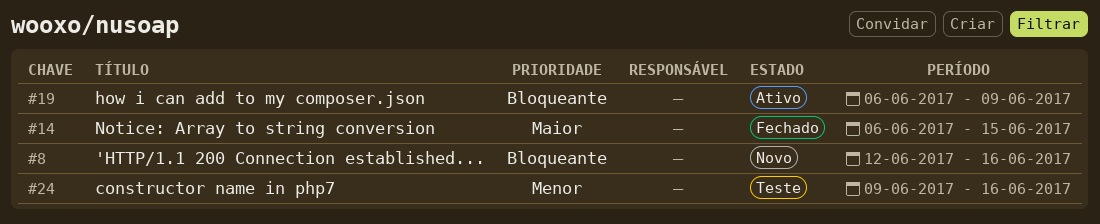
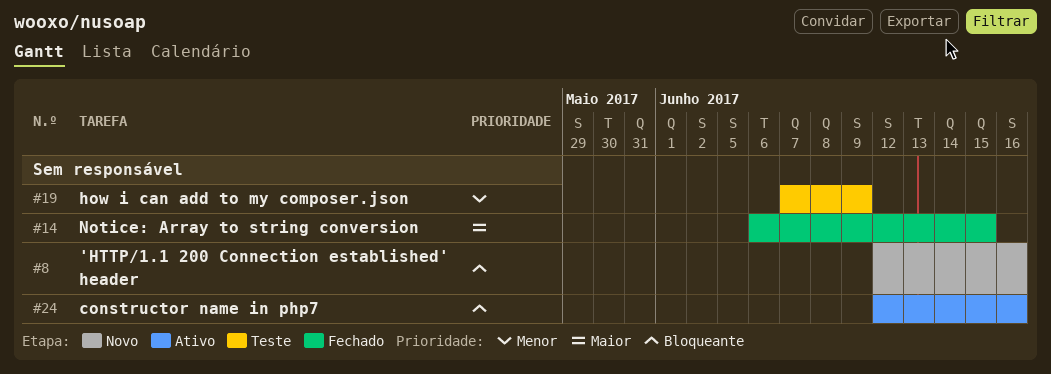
#19, status: Ativo -> Teste
#19, priority: Bloqueante -> Menor
#19, start: Jun 6 -> Jun 7
#24, status: Teste -> Ativo
#24, priority: Menor -> Bloqueante
#24, start: Jun 9 -> Jun 12

